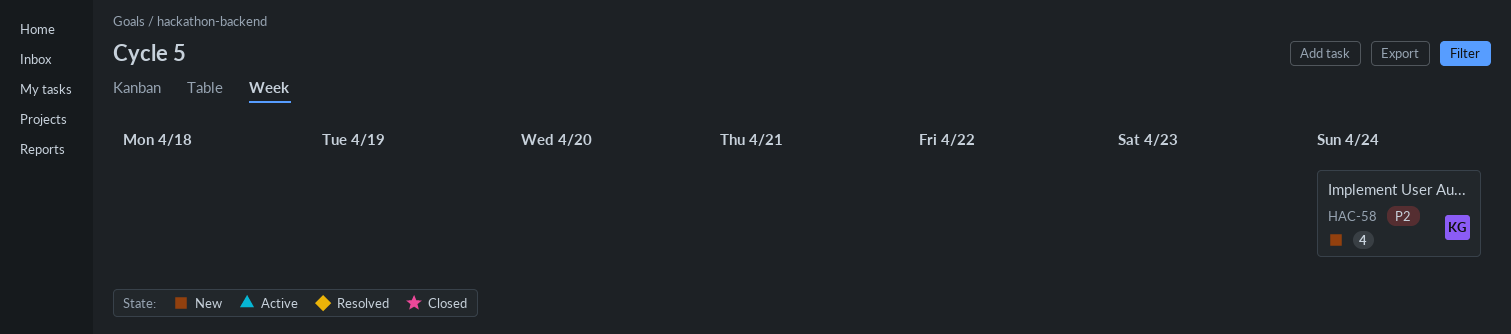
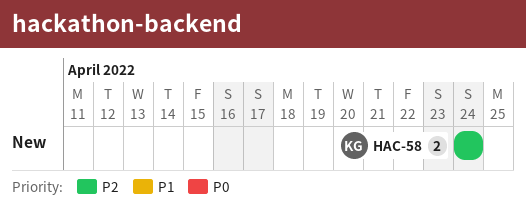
HAC-58, estimate: 4 -> 2

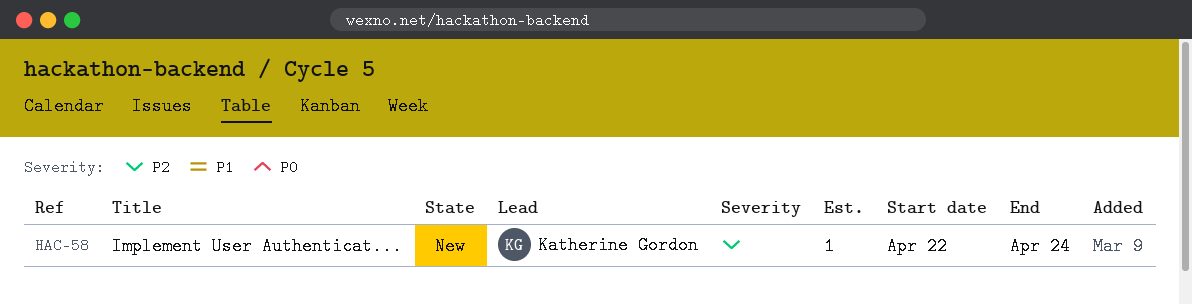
HAC-58, estimate: 2 -> 1
HAC-58, start: Apr 24 -> Apr 22

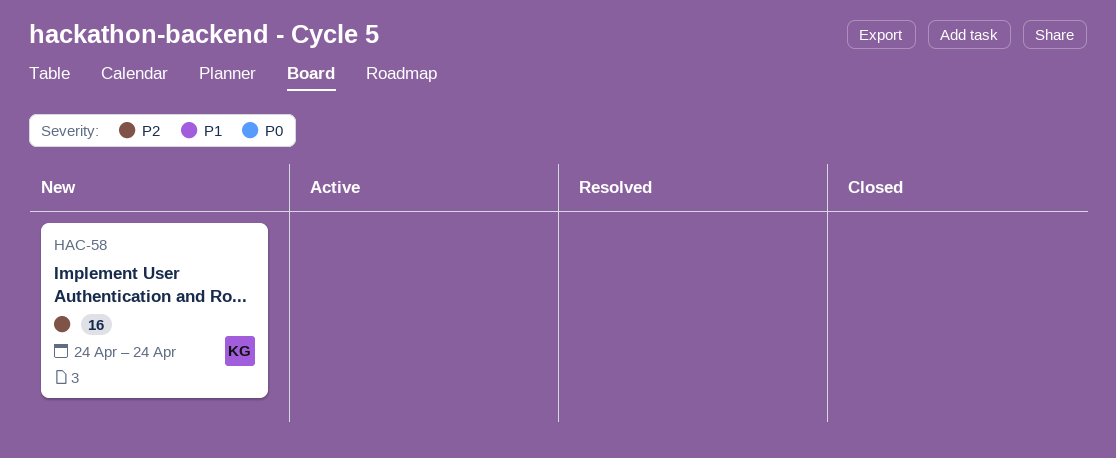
HAC-58, estimate: 1 -> 16
HAC-58, start: Apr 22 -> Apr 24

